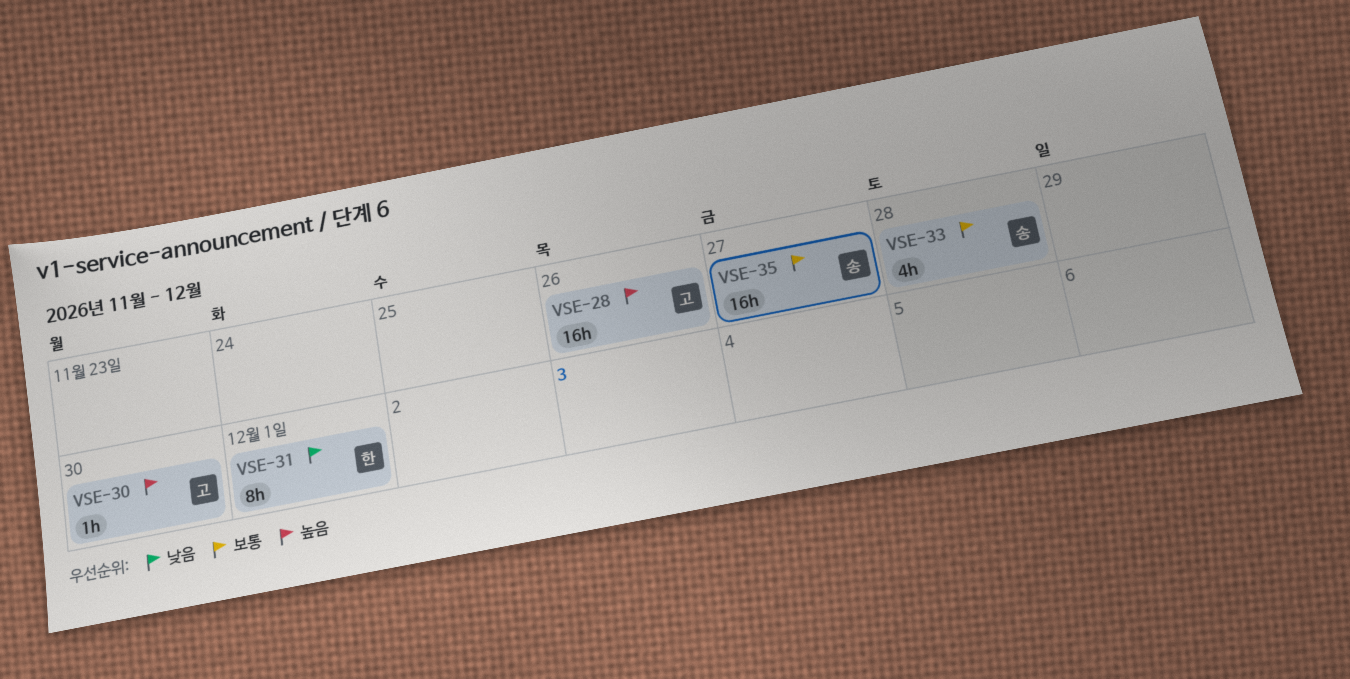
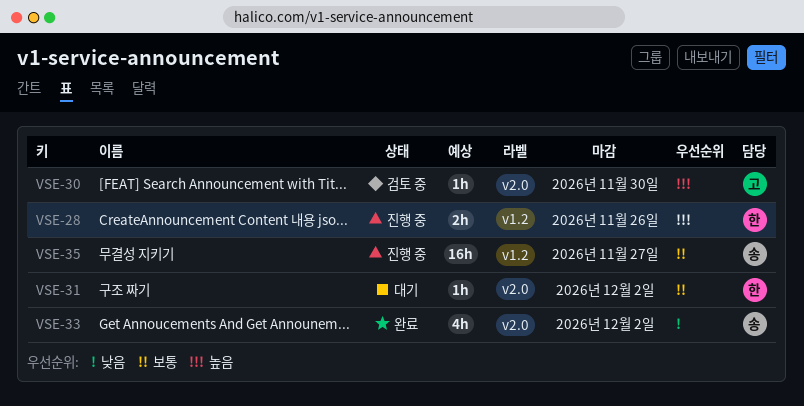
VSE-28, owner: 고 -> 한
VSE-28, estimate: 16h -> 2h
VSE-31, priority: 낮음 -> 보통
VSE-31, estimate: 8h -> 1h
VSE-31, due: Dec 1 -> Dec 2
VSE-33, priority: 보통 -> 낮음
VSE-33, due: Nov 28 -> Dec 2

